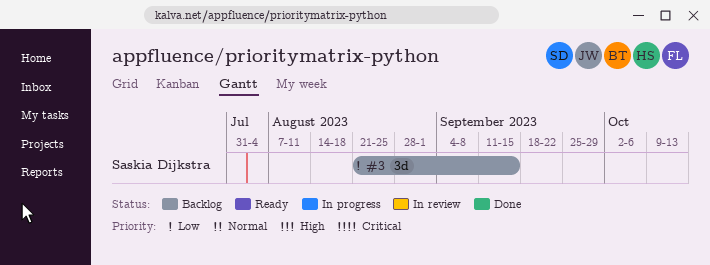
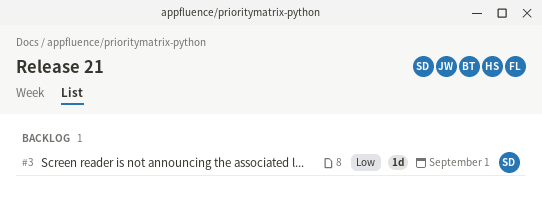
#3, estimate: 3d -> 1d
#3, due: Sep 15 -> Sep 1

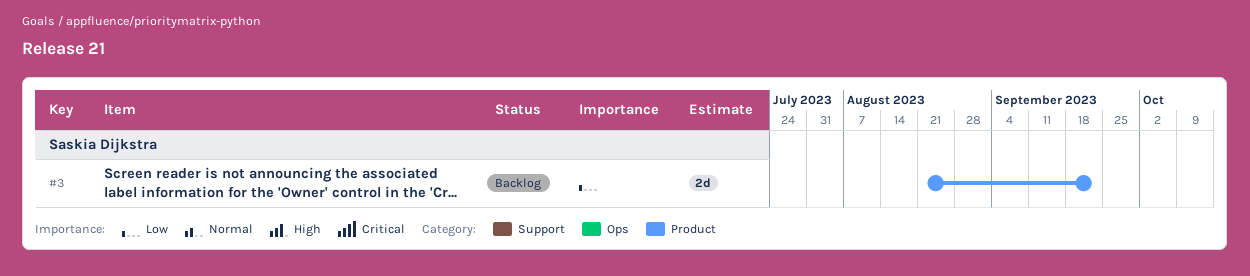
#3, estimate: 1d -> 2d
#3, due: Sep 1 -> Sep 22

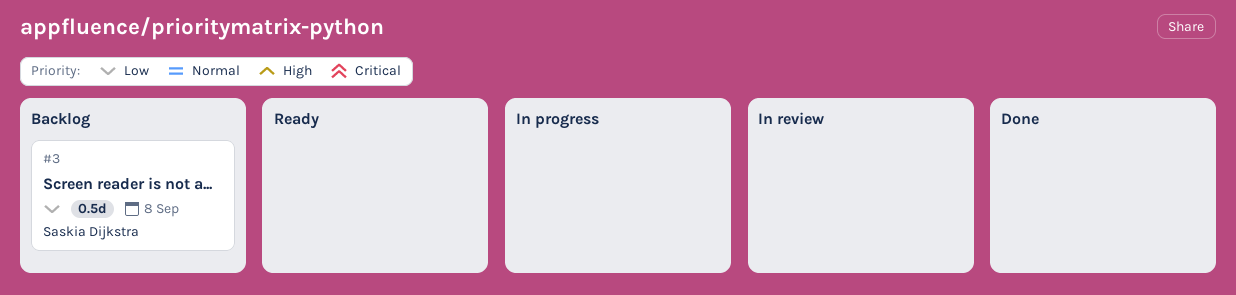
#3, estimate: 2d -> 0.5d
#3, due: Sep 22 -> Sep 8

